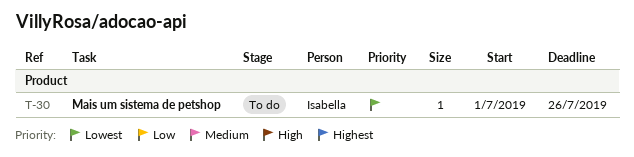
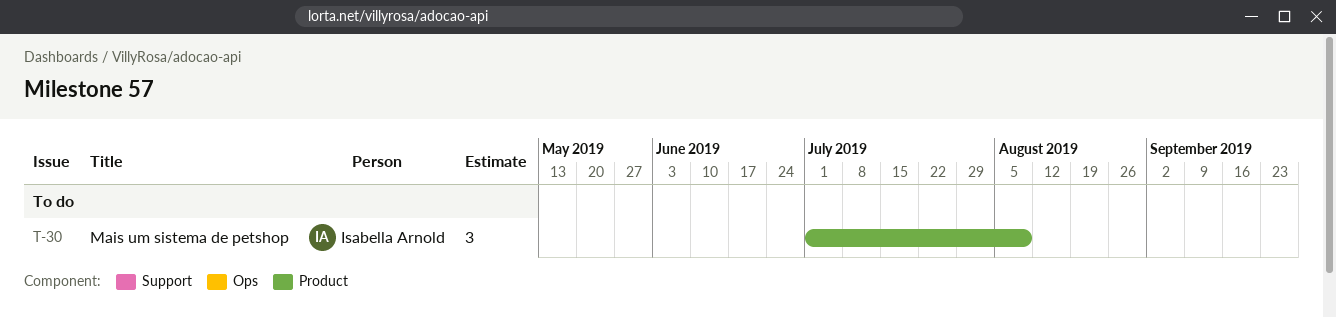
T-30, estimate: 1 -> 3
T-30, due: Jul 26 -> Aug 9

